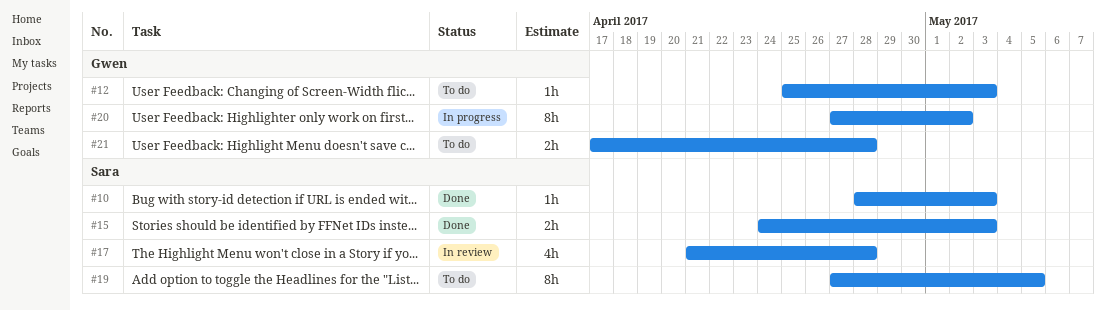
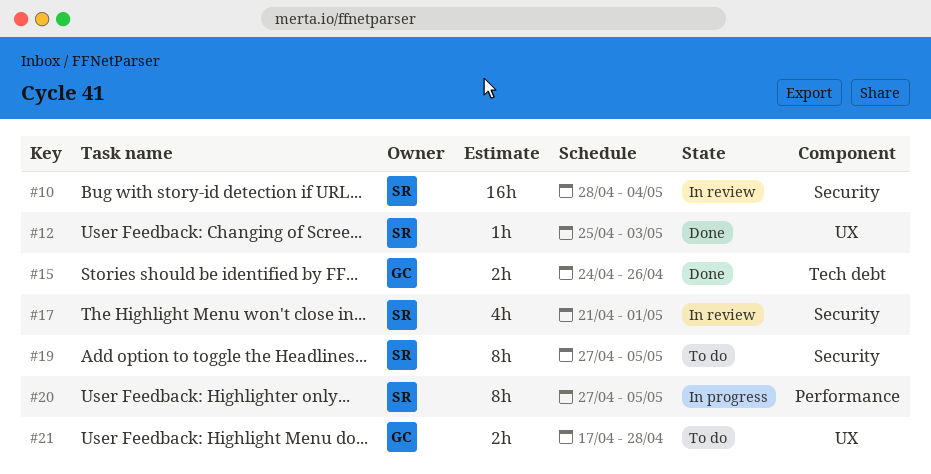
#10, status: Done -> In review
#10, estimate: 1h -> 16h
#10, due: May 3 -> May 4
#12, status: To do -> Done
#12, owner: Gwen -> Sara
#15, owner: Sara -> Gwen
#15, due: May 3 -> Apr 26
#17, due: Apr 28 -> May 1
#20, owner: Gwen -> Sara
#20, due: May 2 -> May 5

